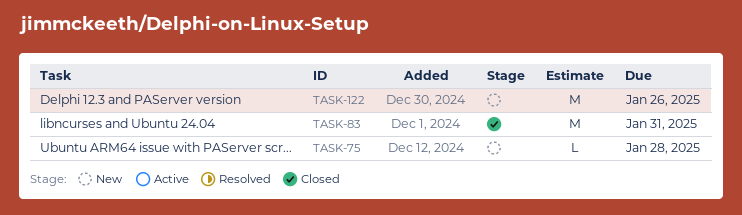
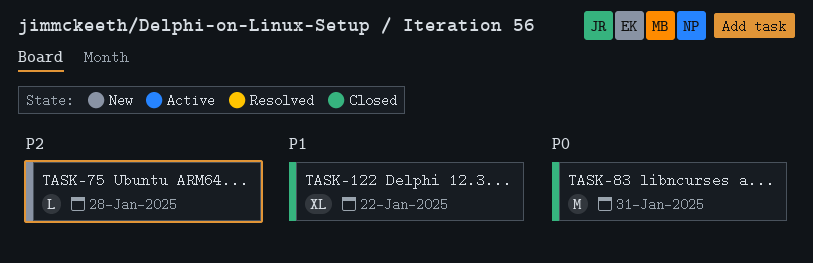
TASK-122, status: New -> Closed
TASK-122, estimate: M -> XL
TASK-122, due: Jan 26 -> Jan 22

